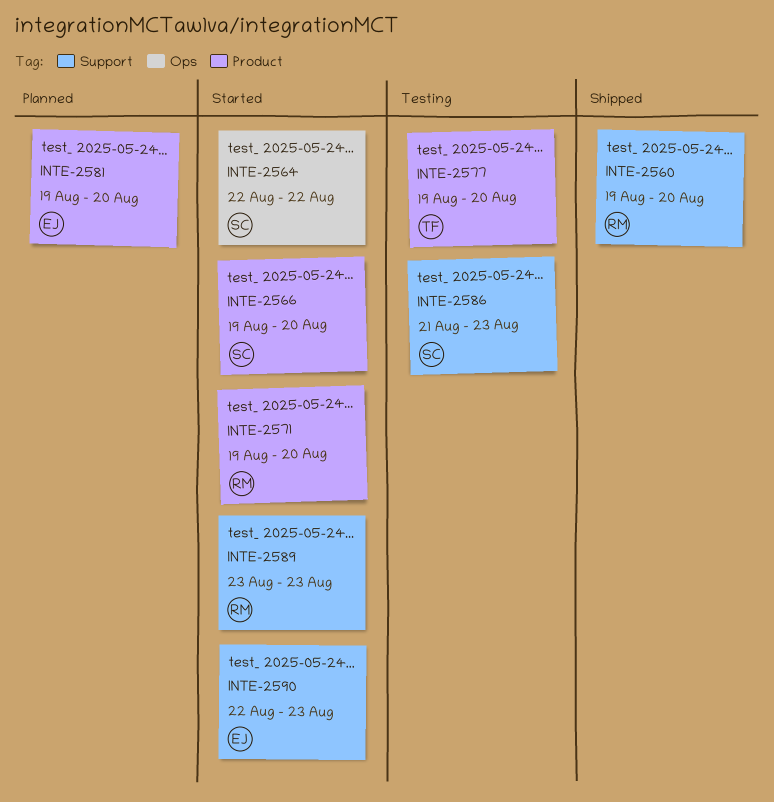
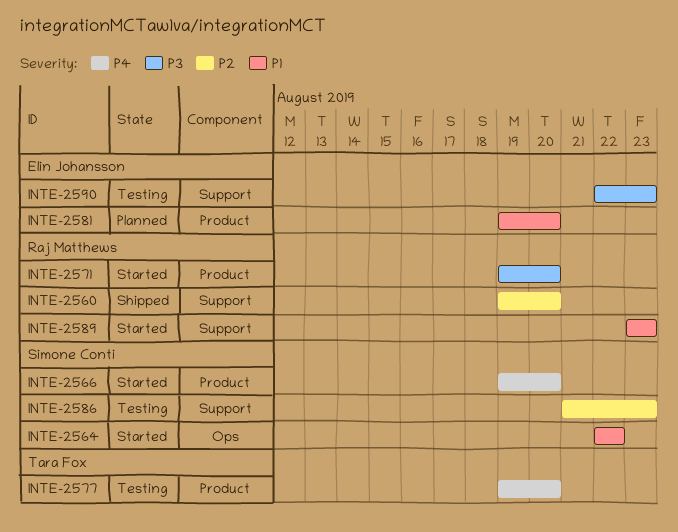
INTE-2590, status: Started -> Testing

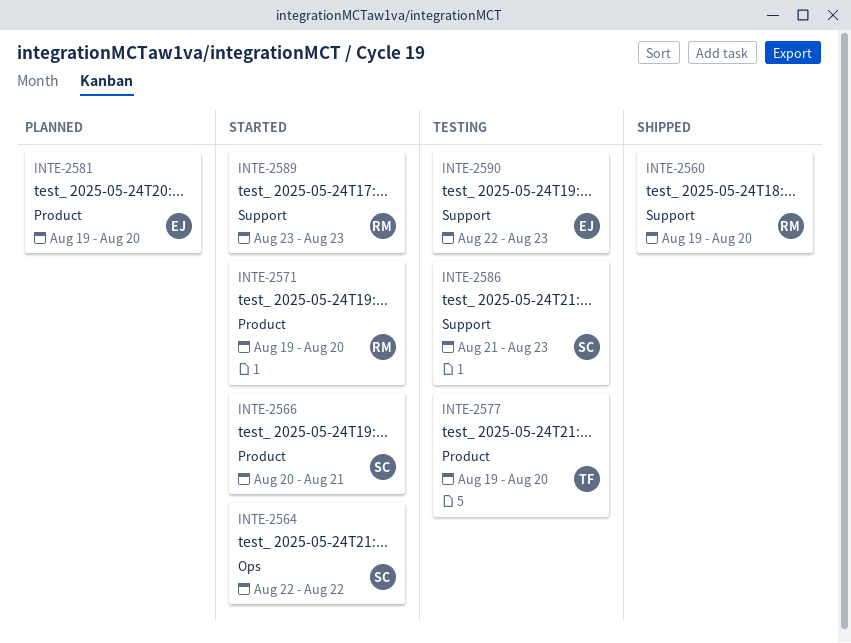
INTE-2566, start: Aug 19 -> Aug 20
INTE-2566, due: Aug 20 -> Aug 21

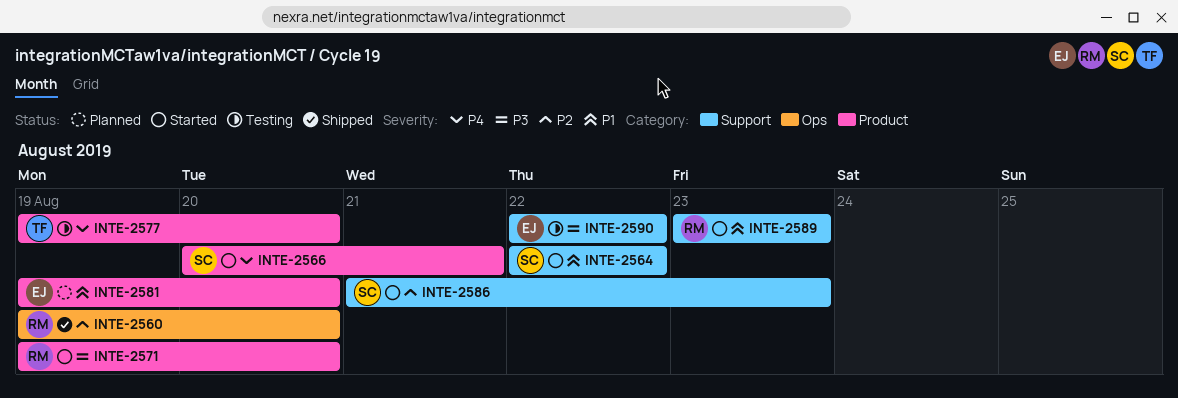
INTE-2560, label: Support -> Ops
INTE-2564, label: Ops -> Support
INTE-2586, status: Testing -> Started
INTE-2590, due: Aug 23 -> Aug 22

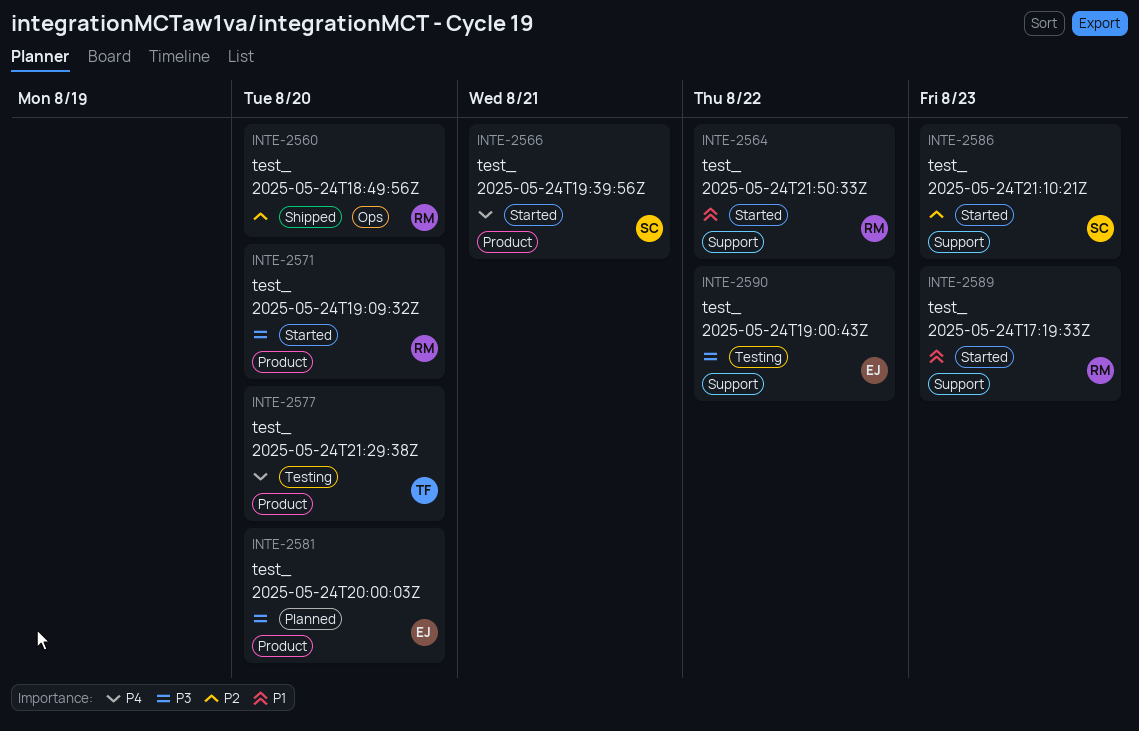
INTE-2564, owner: SC -> RM
INTE-2581, priority: P1 -> P3

